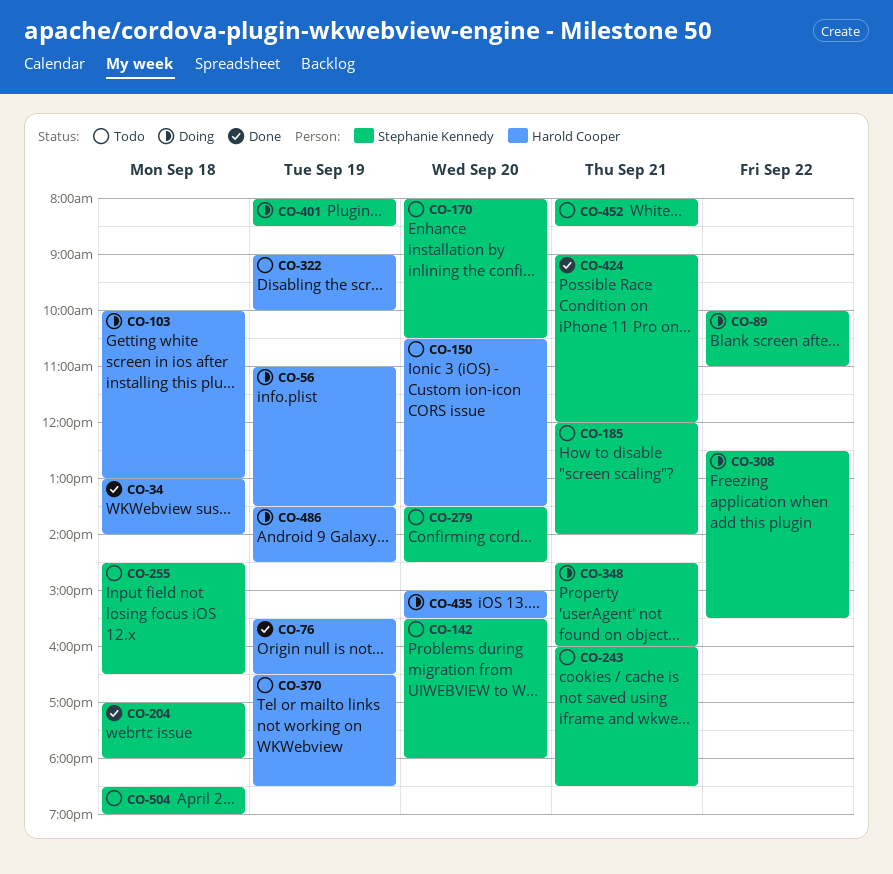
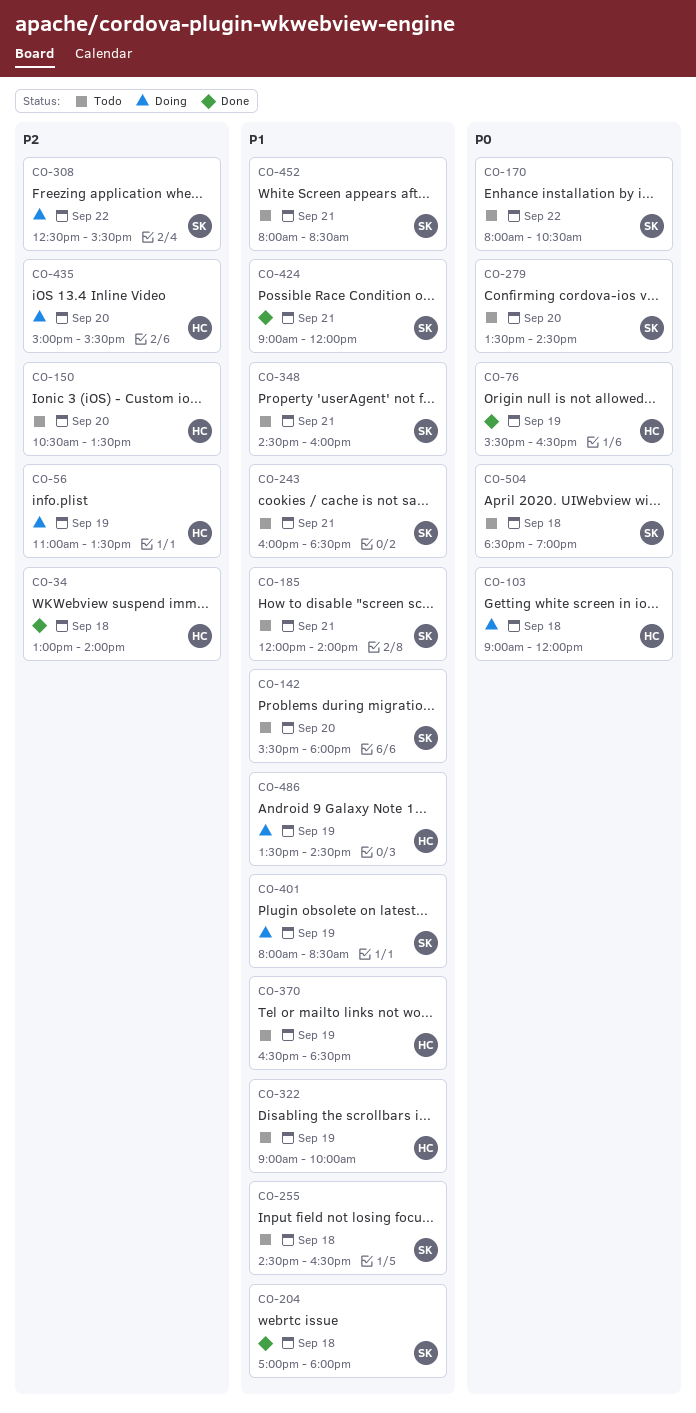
CO-89: present -> none
CO-103, begins: 10:00 -> 09:00
CO-103, ends: 13:00 -> 12:00
CO-170, day: Sep 20 -> Sep 22
CO-348, status: Doing -> Todo

